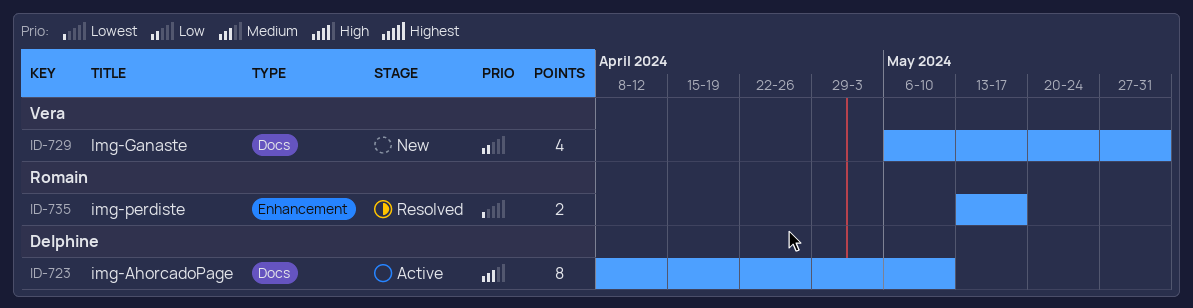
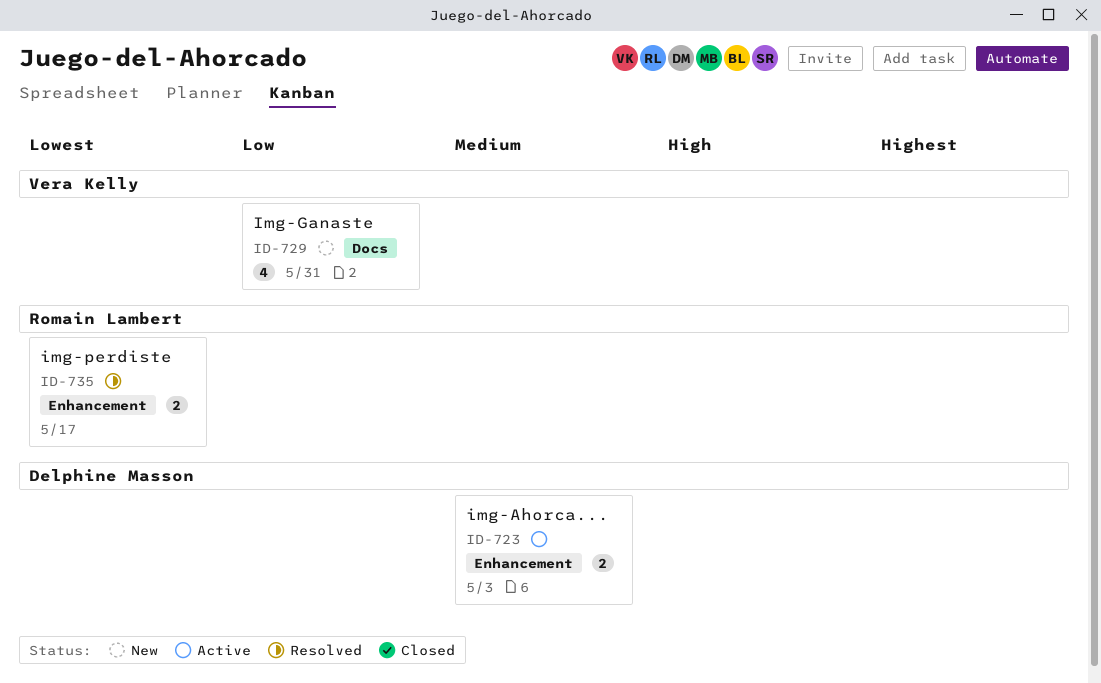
ID-723, label: Docs -> Enhancement
ID-723, estimate: 8 -> 2
ID-723, due: May 10 -> May 3

